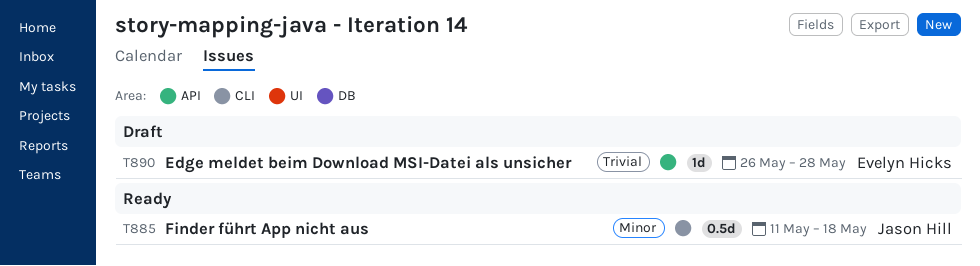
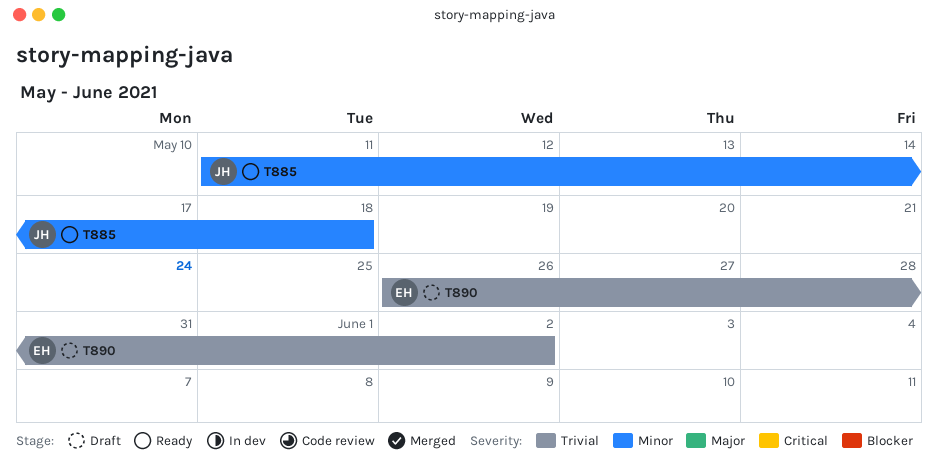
T890, due: May 28 -> Jun 2

